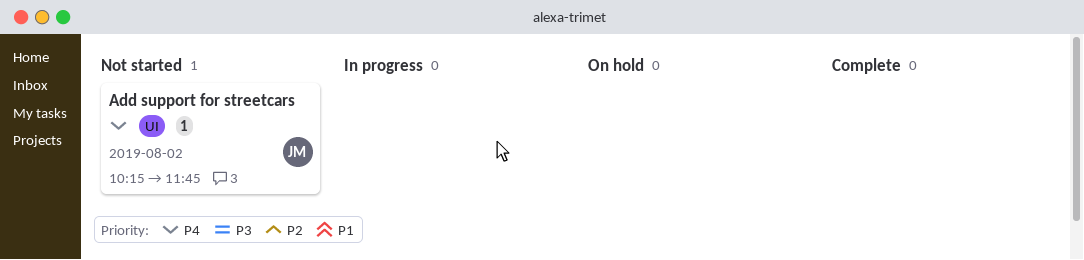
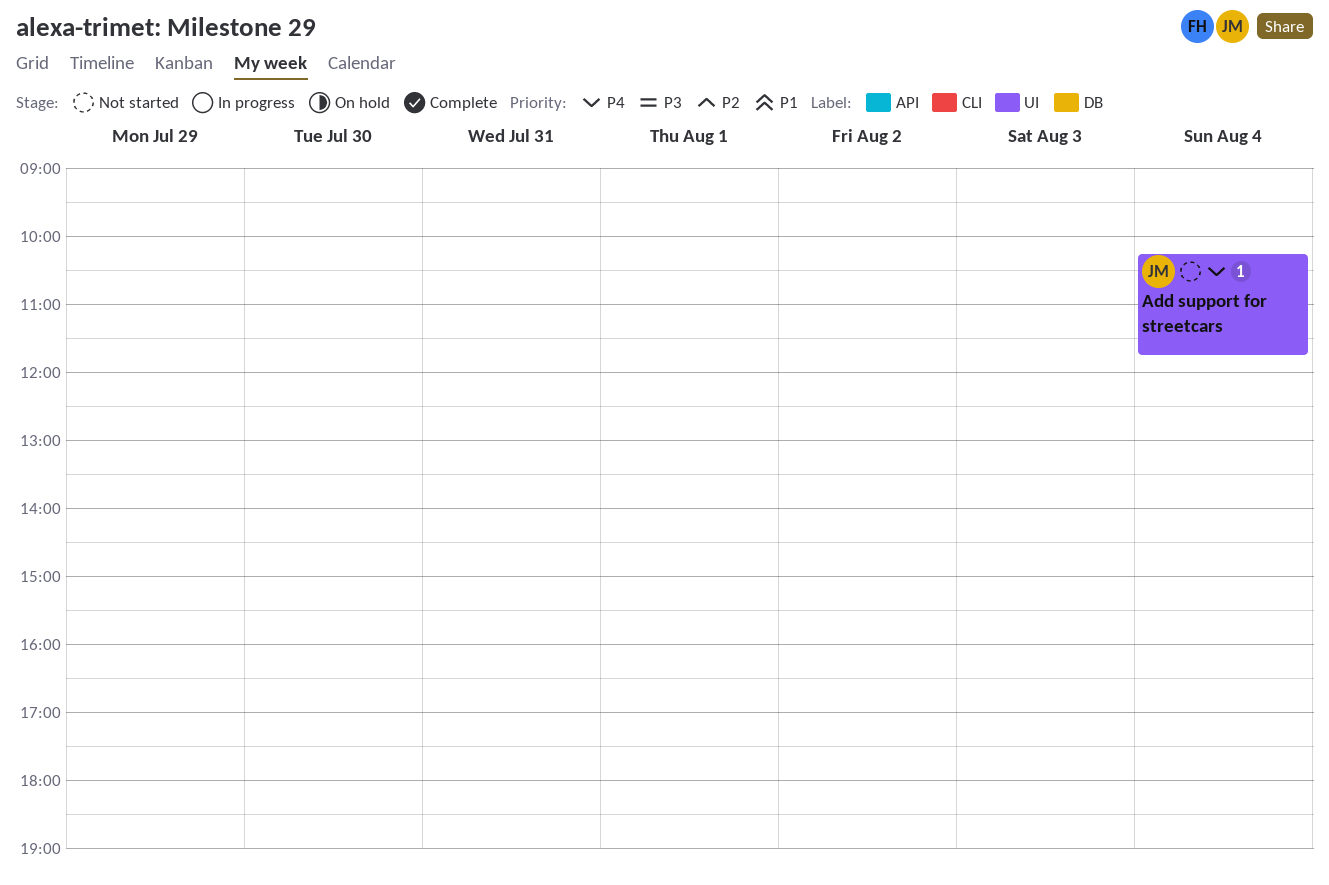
Add support for streetcars, day: Aug 2 -> Aug 4

